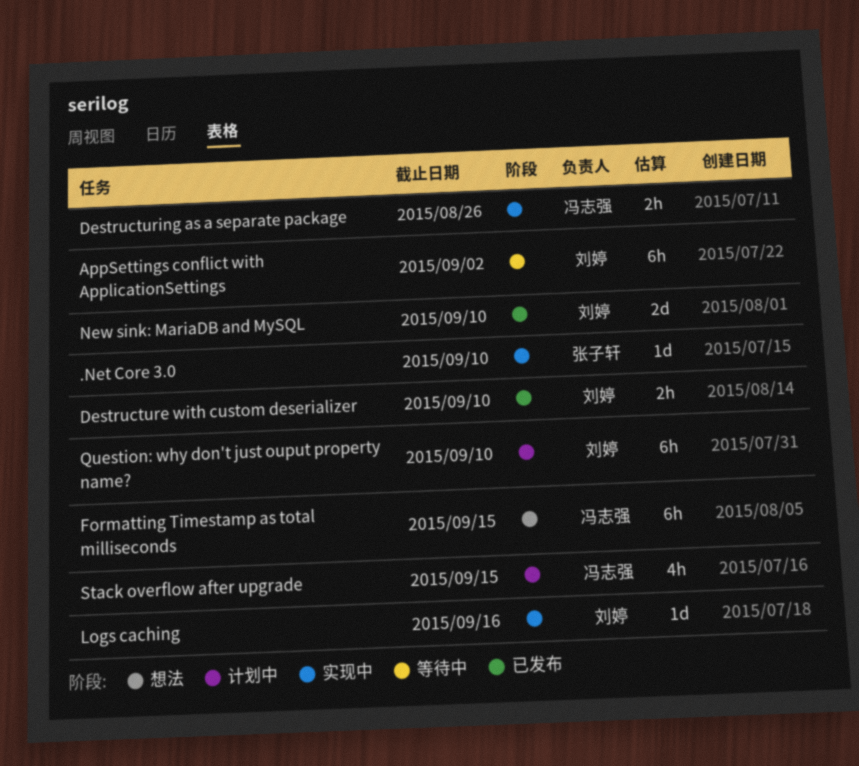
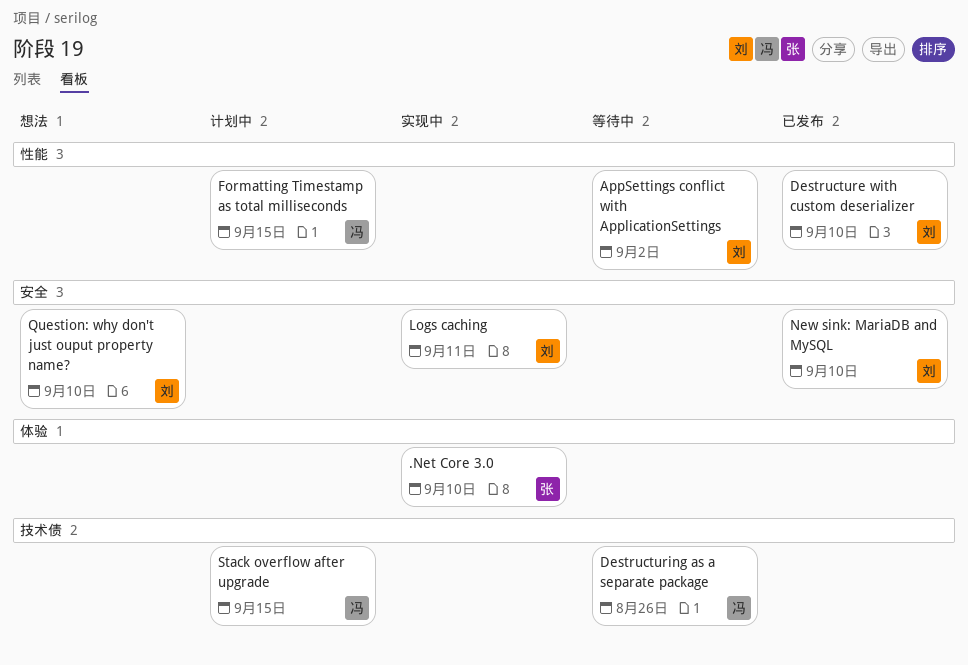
Destructuring as a separate package, status: 实现中 -> 等待中
Formatting Timestamp as total milliseconds, status: 想法 -> 计划中
Logs caching, due: Sep 16 -> Sep 11
Question: why don't just ouput property name?, status: 计划中 -> 想法

